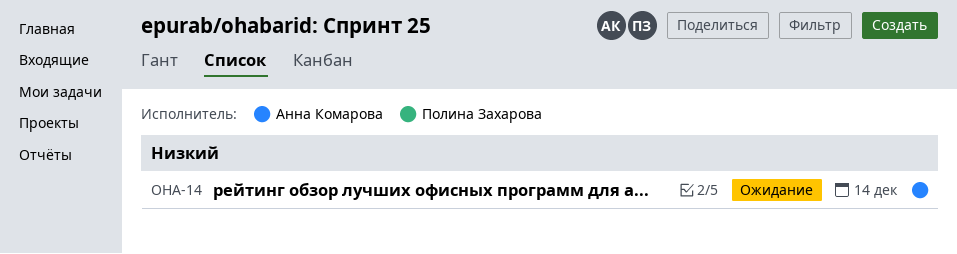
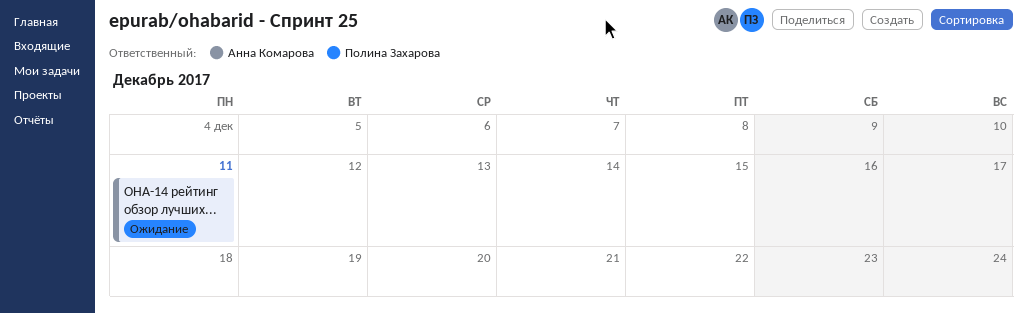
OHA-14, due: Dec 14 -> Dec 11

